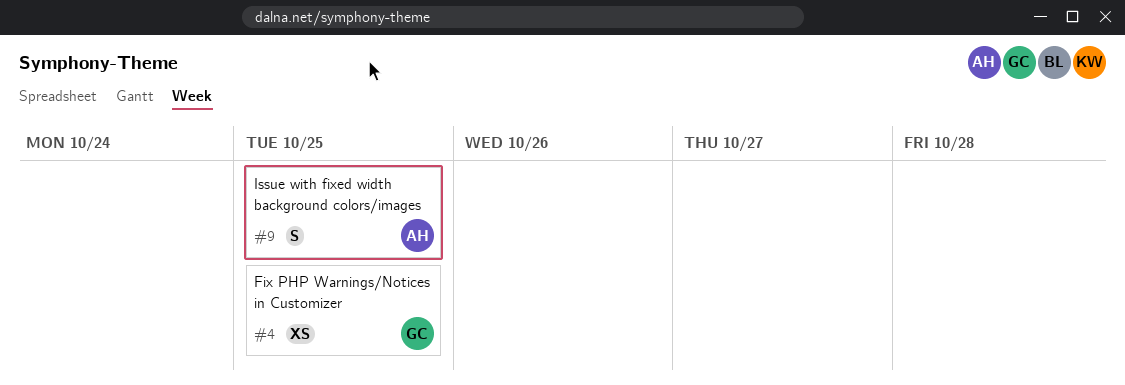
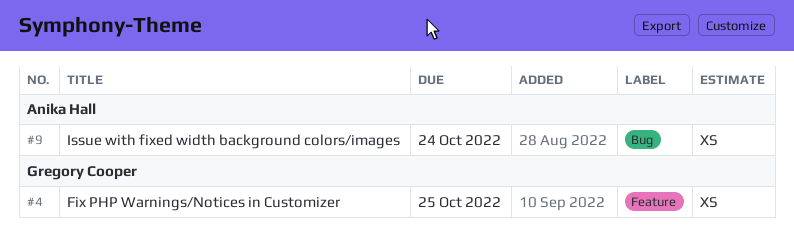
#9, estimate: S -> XS
#9, due: Oct 25 -> Oct 24

